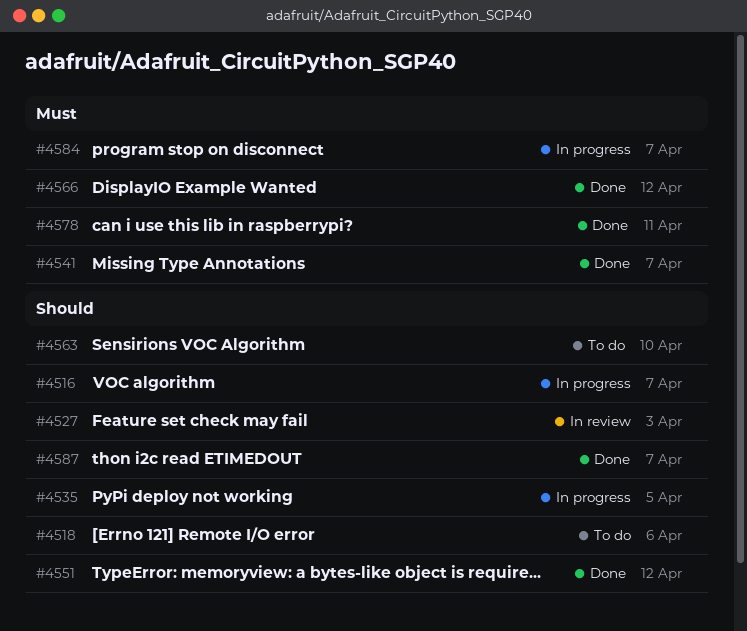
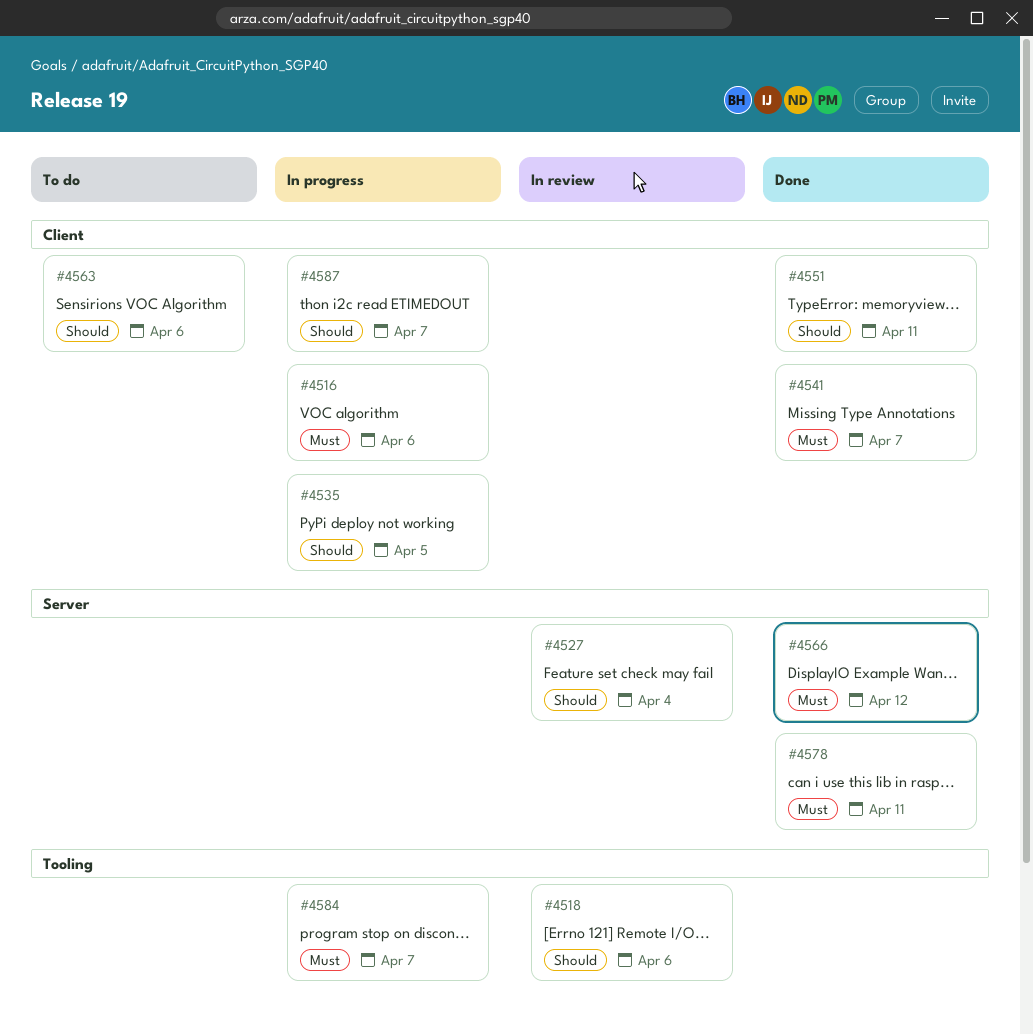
#4516, priority: Should -> Must
#4516, due: Apr 7 -> Apr 6
#4518, status: To do -> In review
#4527, due: Apr 3 -> Apr 4
#4551, due: Apr 12 -> Apr 11
#4563, due: Apr 10 -> Apr 6
#4587, status: Done -> In progress

